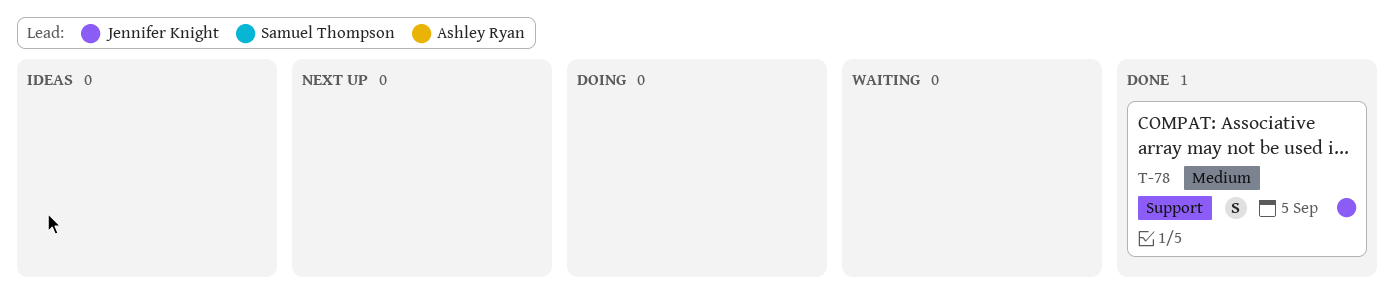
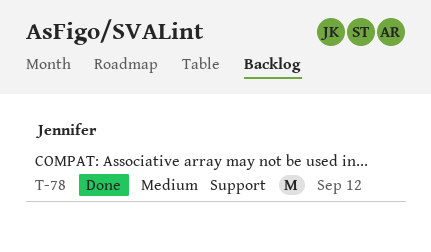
T-78, estimate: S -> M
T-78, due: Sep 5 -> Sep 12

